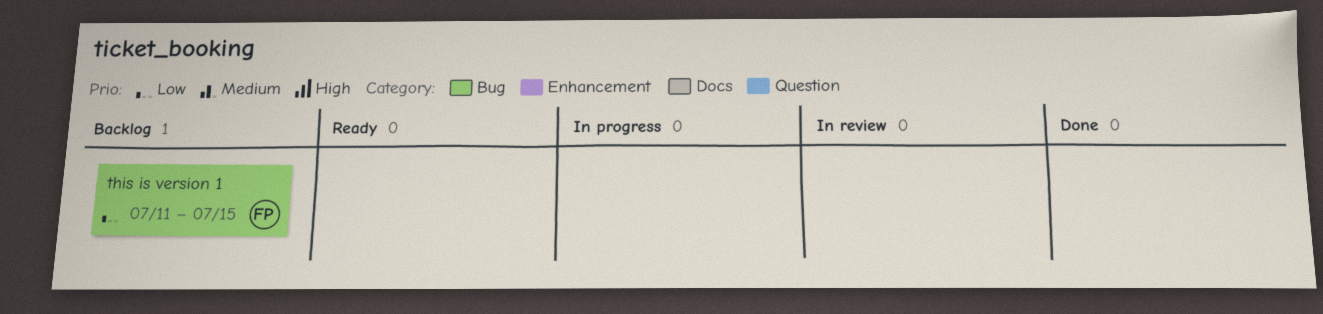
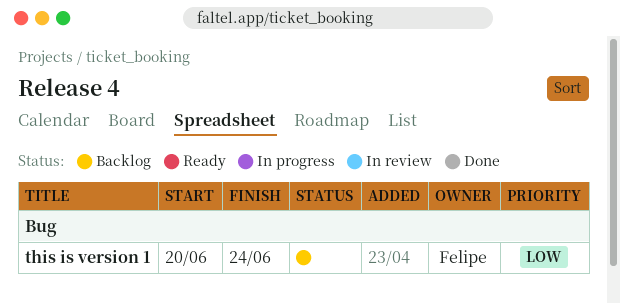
this is version 1, start: Jul 11 -> Jun 20
this is version 1, due: Jul 15 -> Jun 24

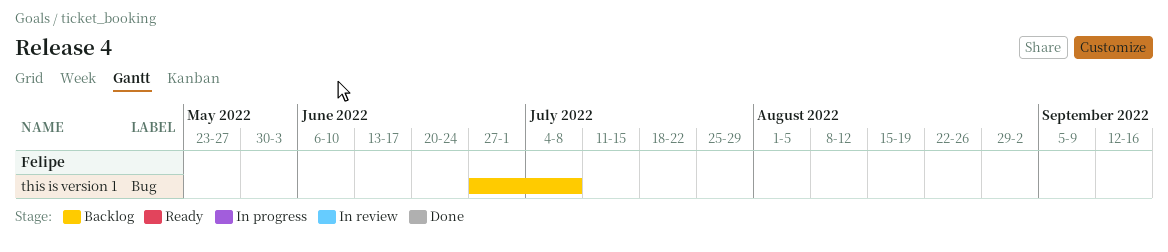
this is version 1, start: Jun 20 -> Jun 27
this is version 1, due: Jun 24 -> Jul 8

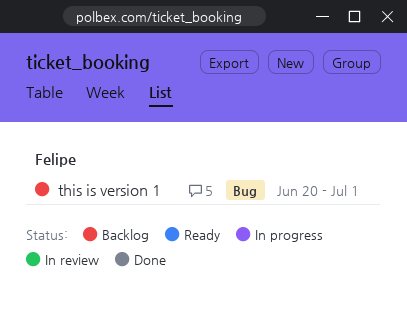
this is version 1, start: Jun 27 -> Jun 20
this is version 1, due: Jul 8 -> Jul 1

